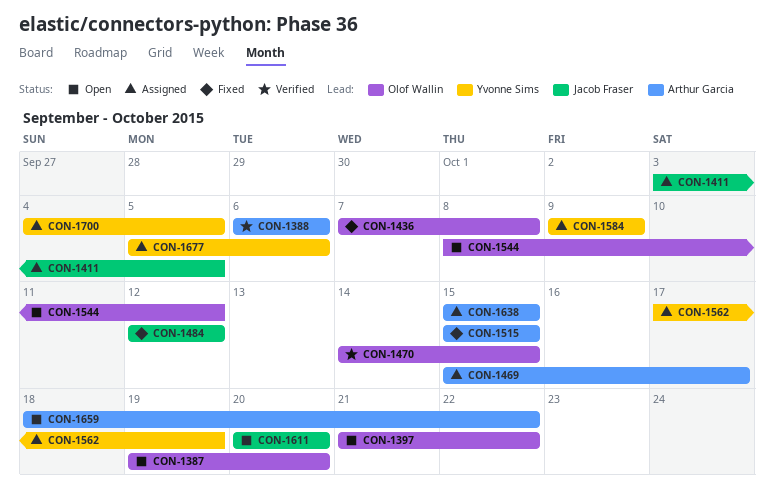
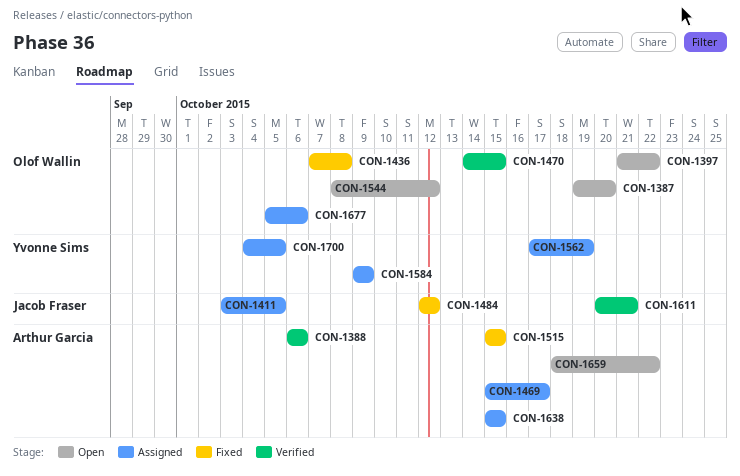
CON-1611, status: Open -> Verified
CON-1611, due: Oct 20 -> Oct 21
CON-1677, owner: Yvonne Sims -> Olof Wallin

